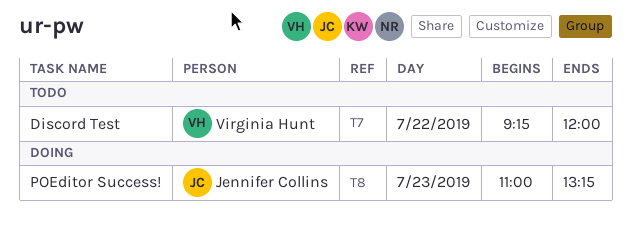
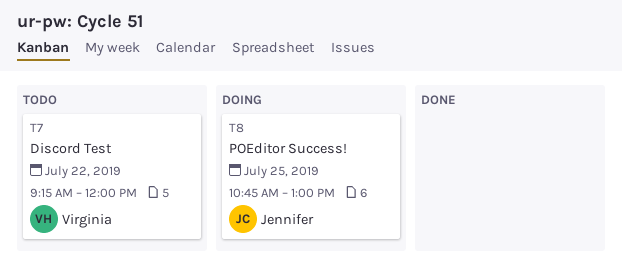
T8, day: Jul 23 -> Jul 25
T8, begins: 11:00 -> 10:45
T8, ends: 13:15 -> 13:00

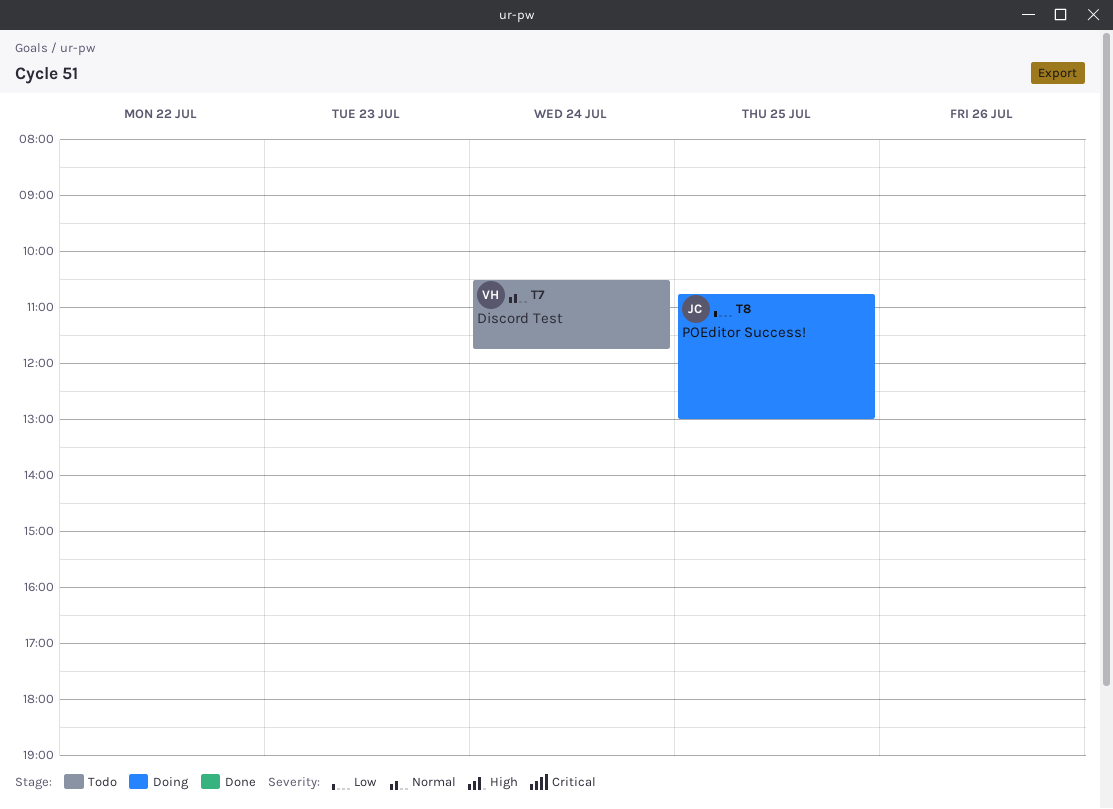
T7, day: Jul 22 -> Jul 24
T7, begins: 09:15 -> 10:30
T7, ends: 12:00 -> 11:45

